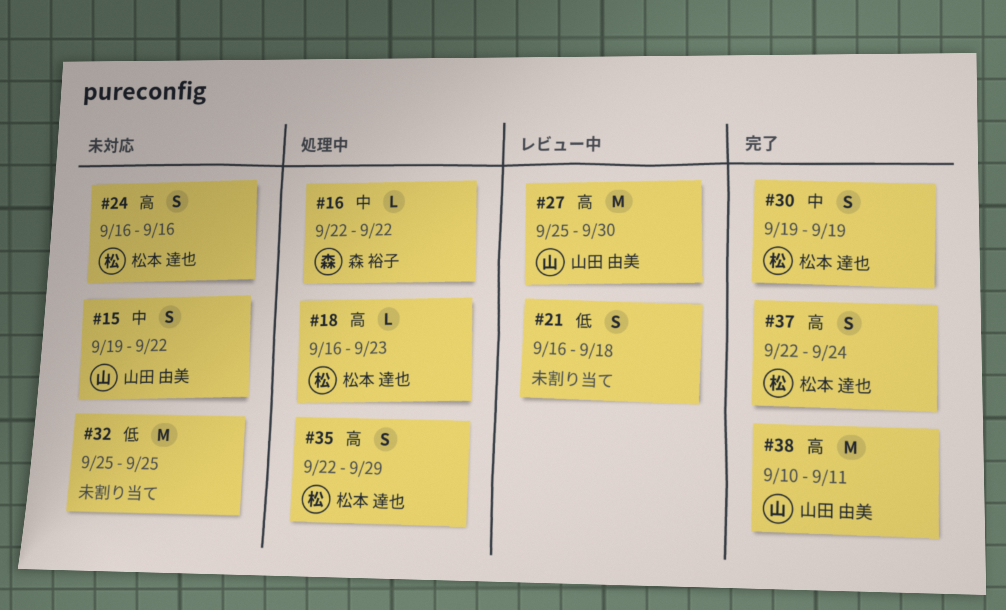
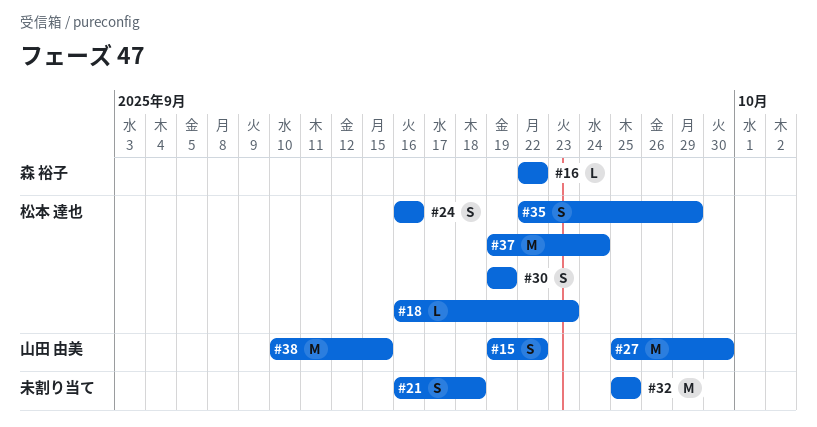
#37, estimate: S -> M
#37, start: Sep 22 -> Sep 19
#38, due: Sep 11 -> Sep 15

